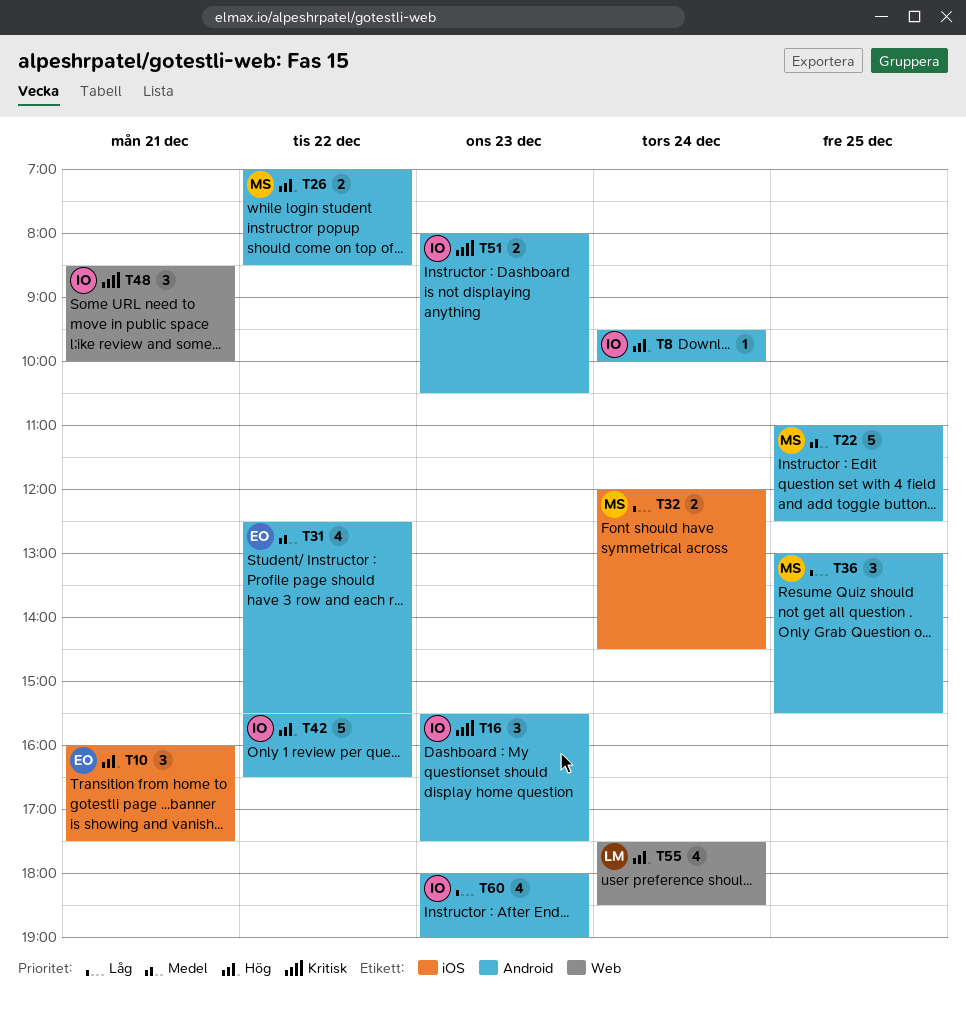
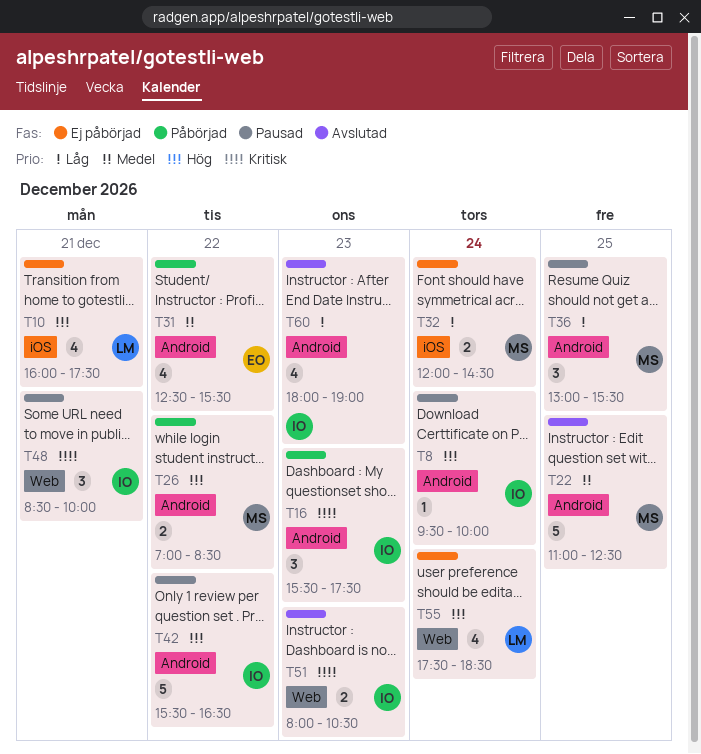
T10, owner: EO -> LM
T10, estimate: 3 -> 4
T51, label: Android -> Web

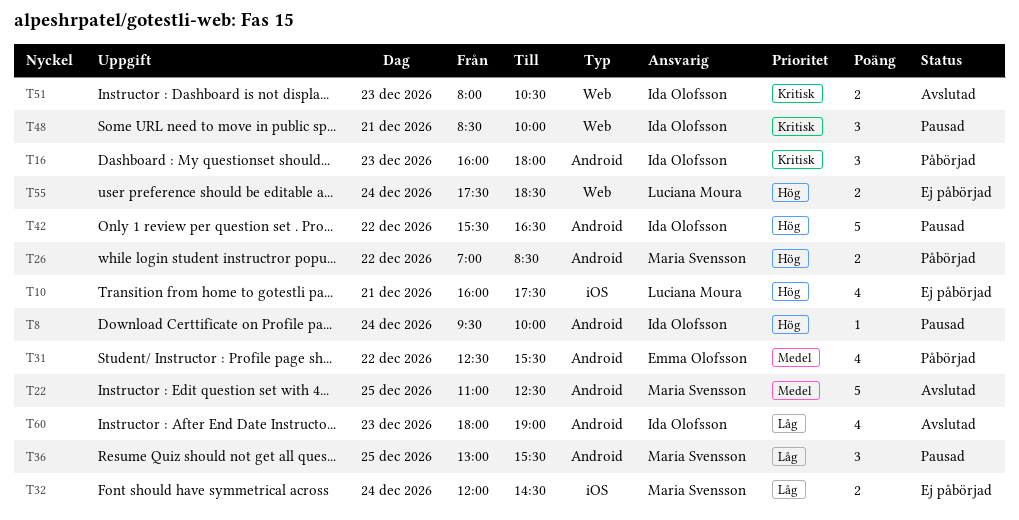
T16, begins: 15:30 -> 16:00
T16, ends: 17:30 -> 18:00
T55, estimate: 4 -> 2

